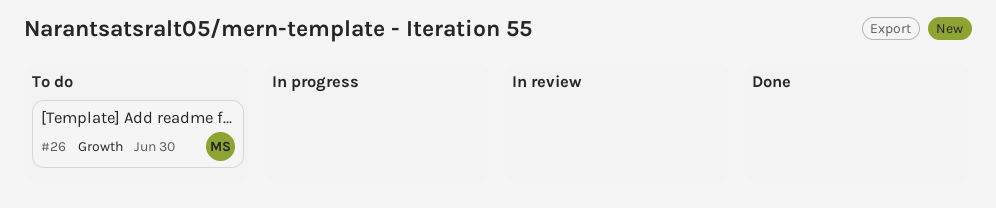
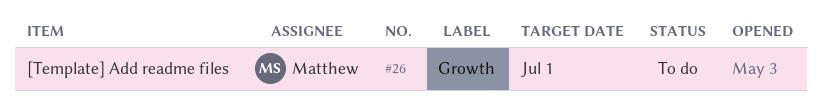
#26, due: Jun 30 -> Jul 1

